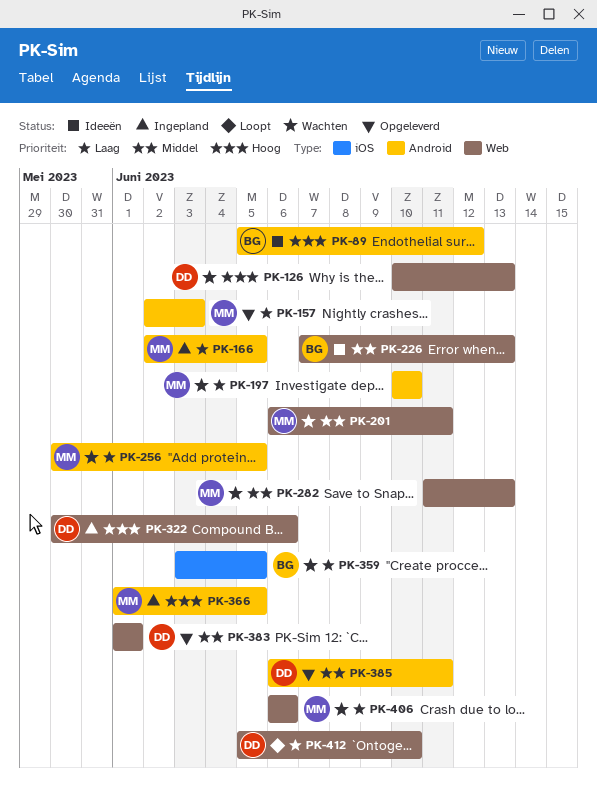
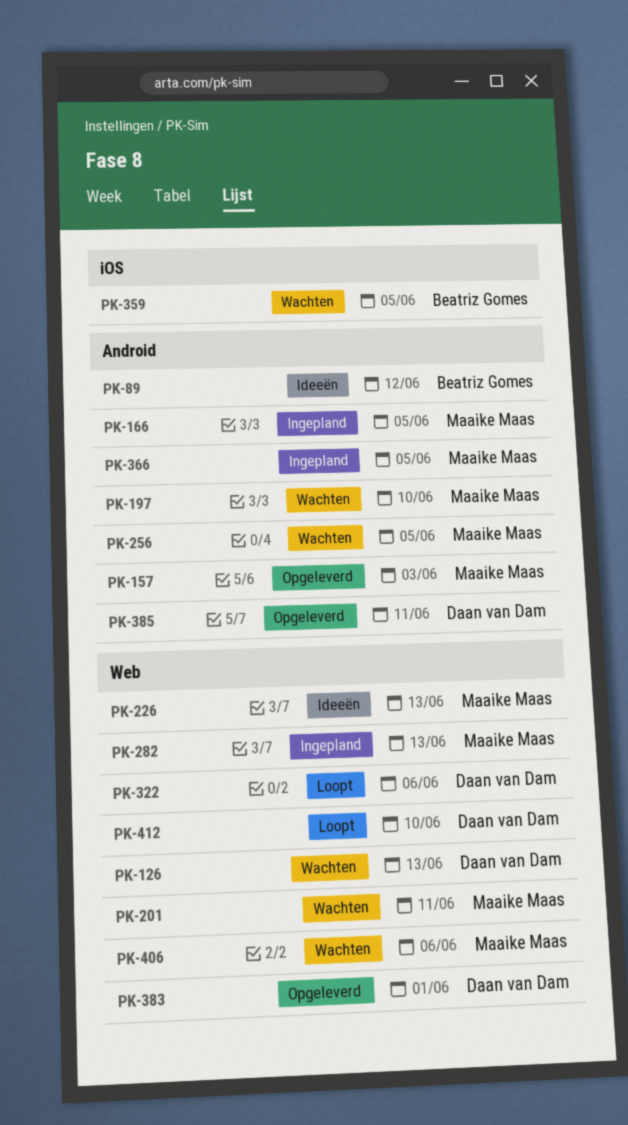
PK-226, owner: Beatriz Gomes -> Maaike Maas
PK-282, status: Wachten -> Ingepland
PK-322, status: Ingepland -> Loopt

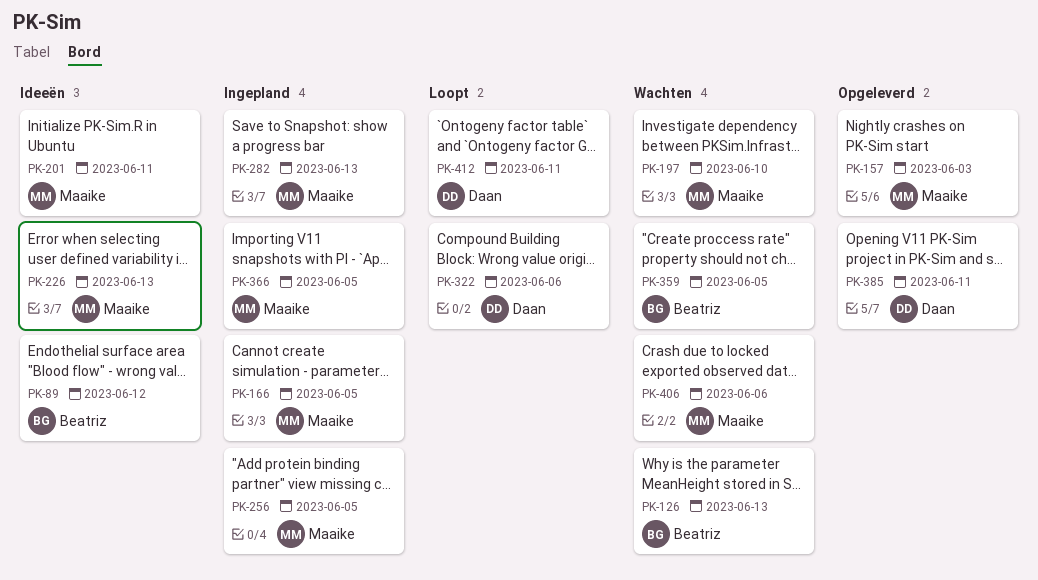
PK-126, owner: Daan van Dam -> Beatriz Gomes
PK-201, status: Wachten -> Ideeën
PK-256, status: Wachten -> Ingepland
PK-383: present -> none
PK-412, due: Jun 10 -> Jun 11

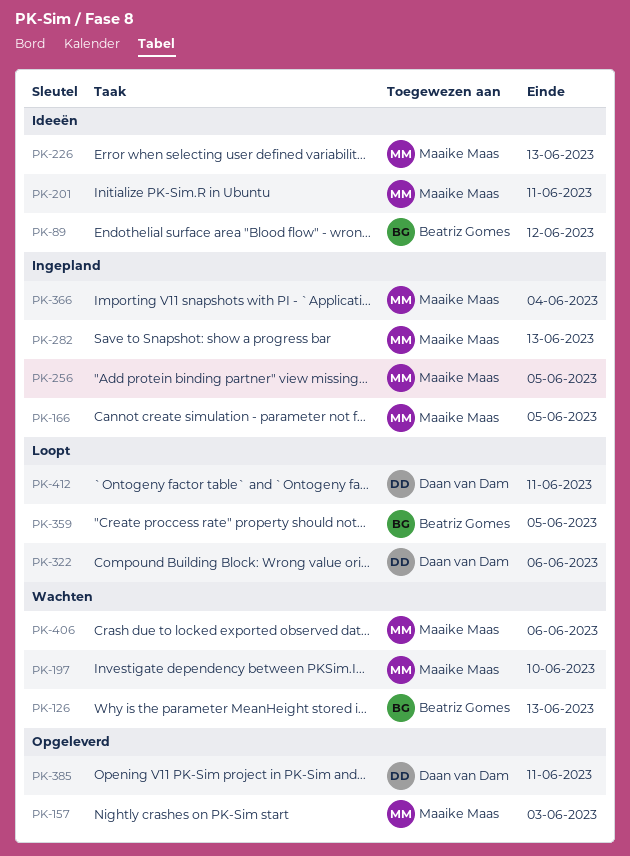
PK-359, status: Wachten -> Loopt
PK-366, due: Jun 5 -> Jun 4

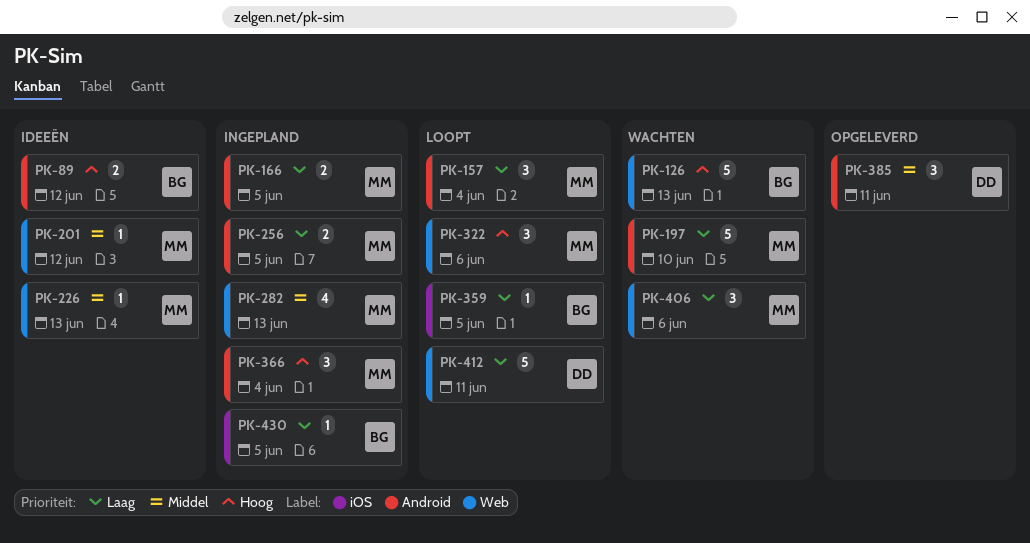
PK-157, status: Opgeleverd -> Loopt
PK-157, due: Jun 3 -> Jun 4
PK-201, due: Jun 11 -> Jun 12
PK-322, owner: Daan van Dam -> Maaike Maas
PK-430: none -> present

